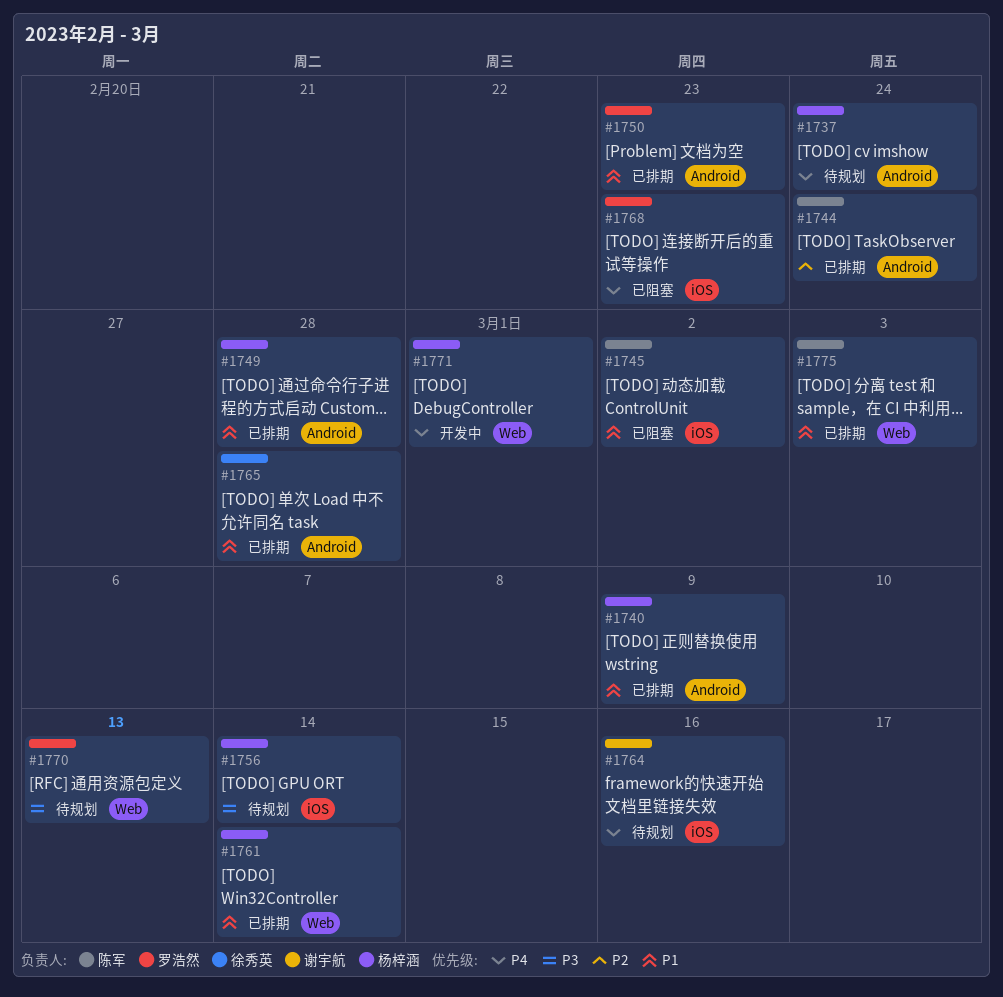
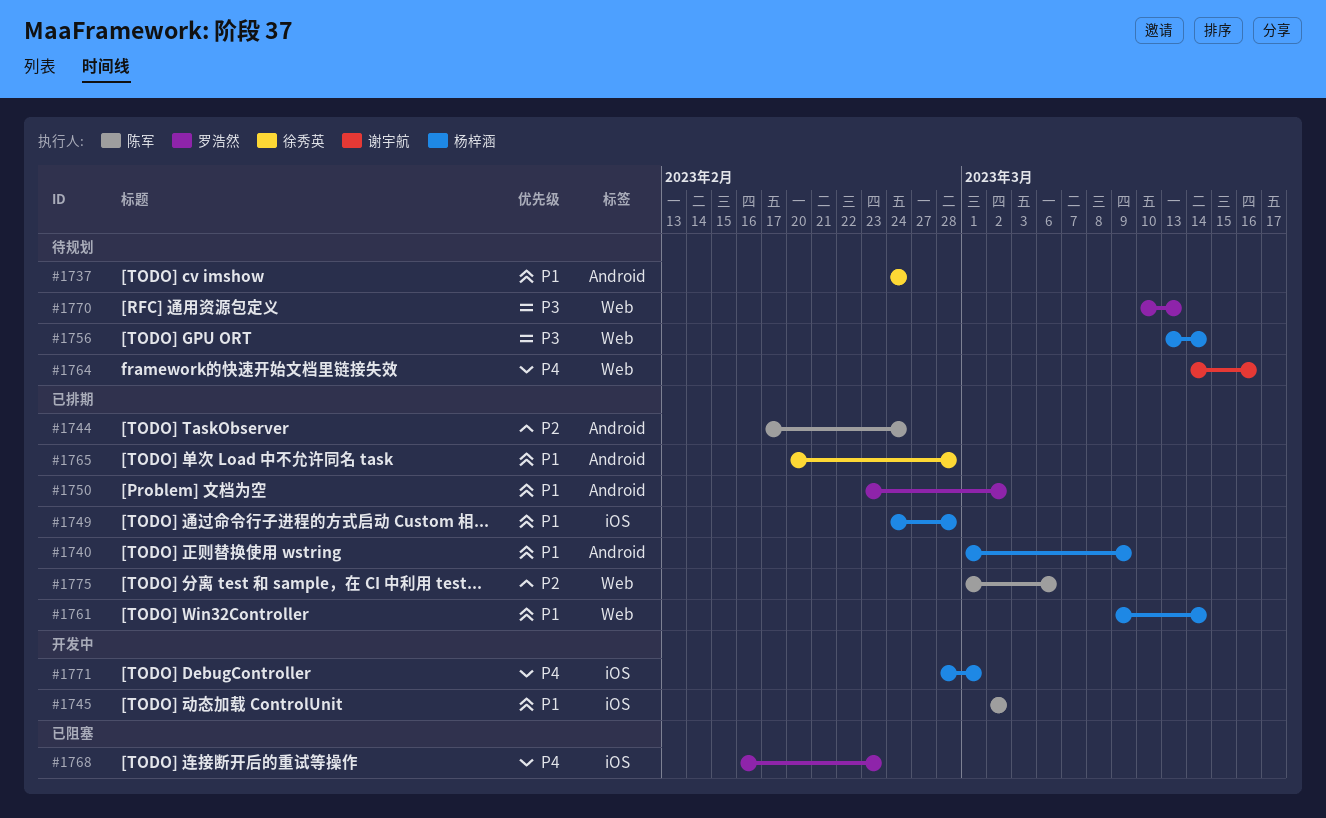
#1737, owner: 杨梓涵 -> 徐秀英
#1737, priority: P4 -> P1
#1745, status: 已阻塞 -> 开发中
#1749, label: Android -> iOS
#1750, due: Feb 23 -> Mar 2
#1756, label: iOS -> Web
#1764, label: iOS -> Web
#1771, label: Web -> iOS
#1775, priority: P1 -> P2
#1775, due: Mar 3 -> Mar 6

